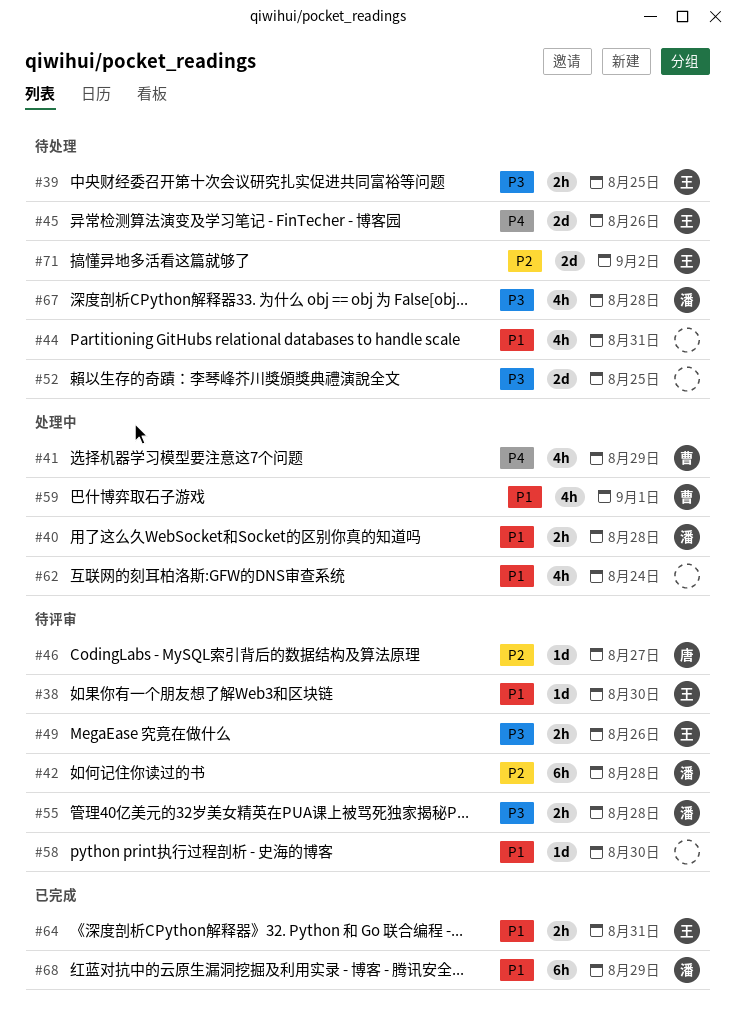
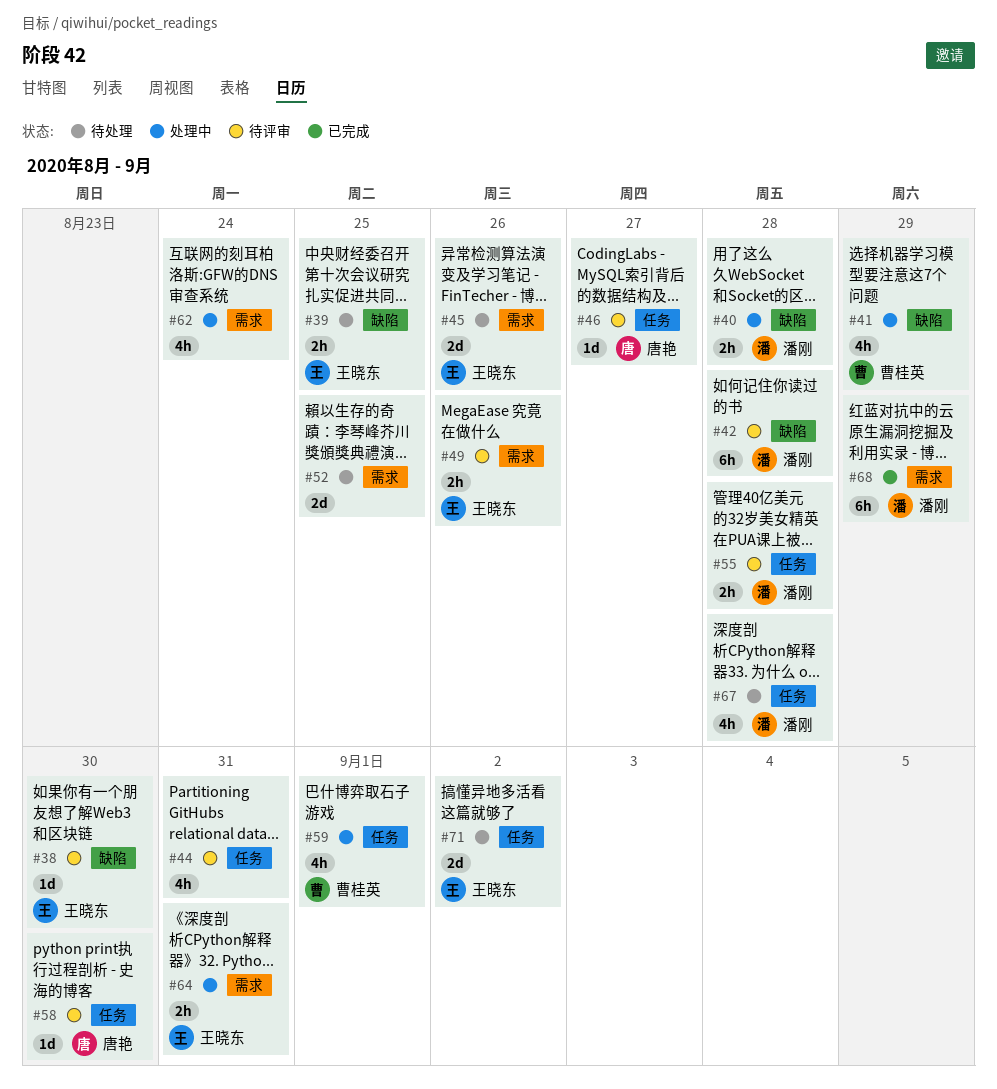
#44, status: 待处理 -> 待评审
#58, owner: none -> 唐艳
#64, status: 已完成 -> 处理中

